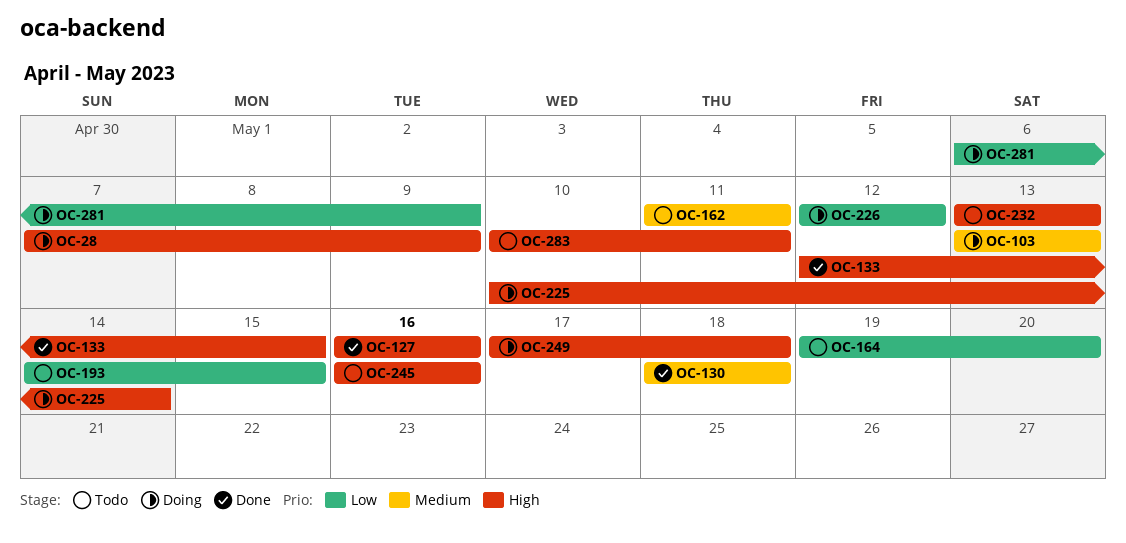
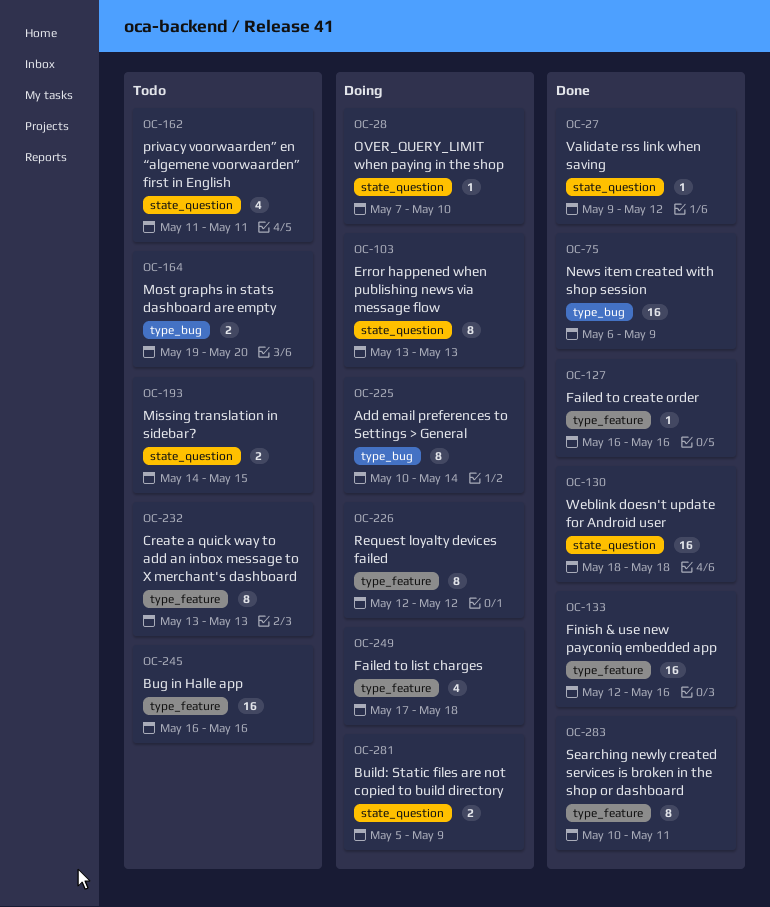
OC-27: none -> present
OC-28, due: May 9 -> May 10
OC-75: none -> present
OC-133, due: May 15 -> May 16
OC-281, start: May 6 -> May 5
OC-283, status: Todo -> Done

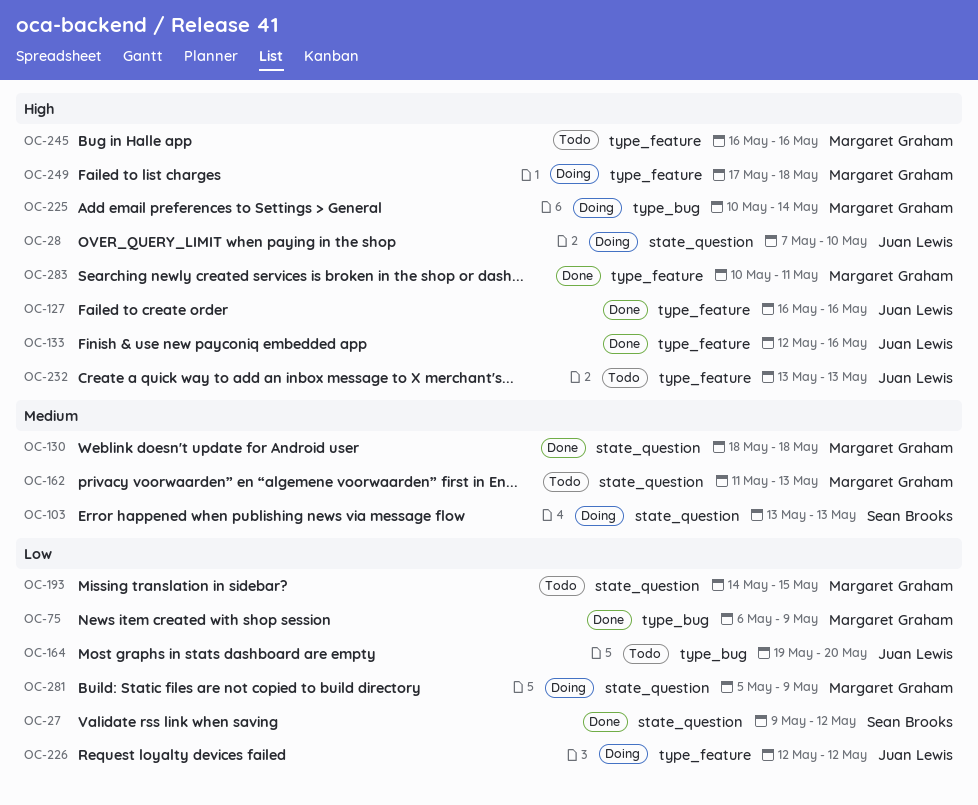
OC-162, due: May 11 -> May 13

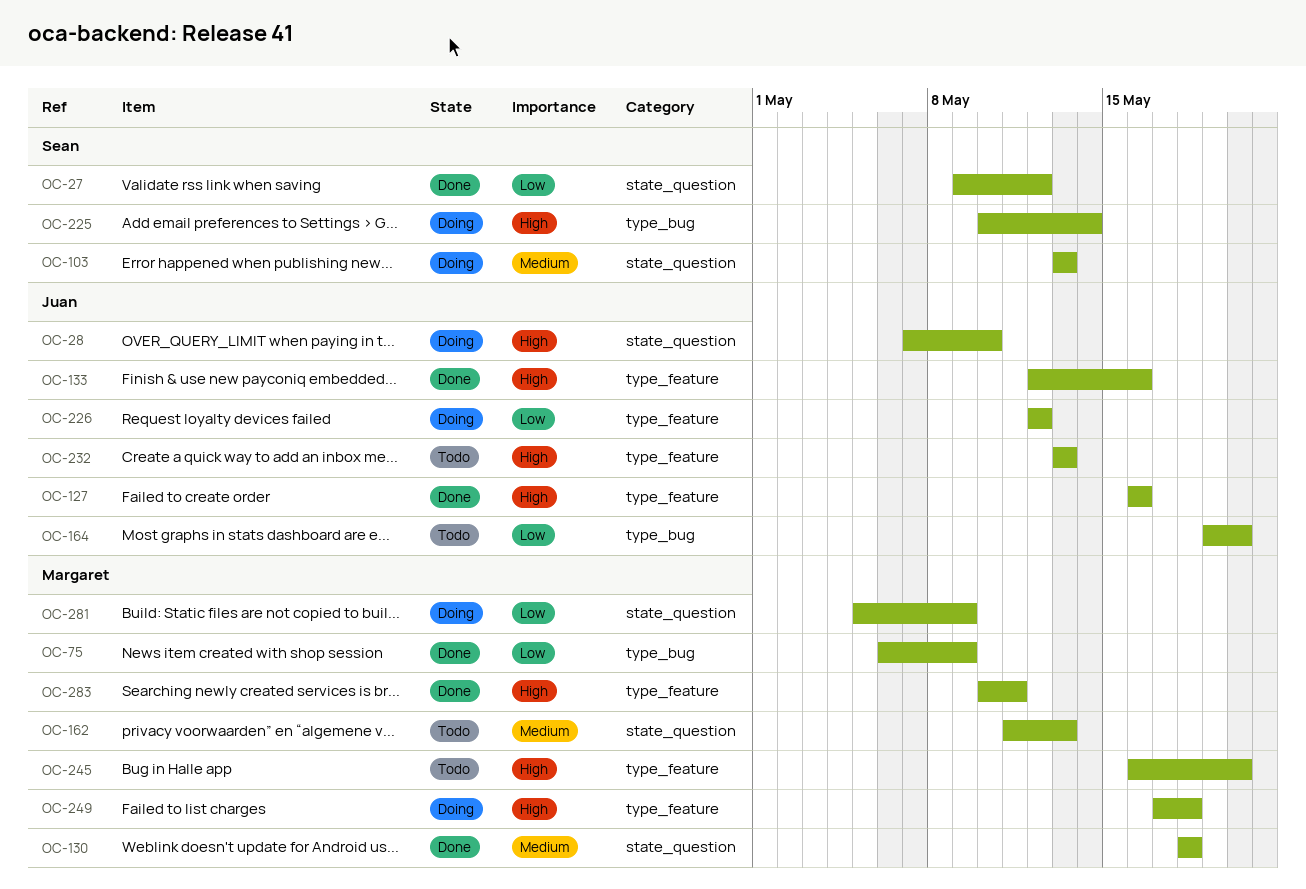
OC-193: present -> none
OC-225, owner: Margaret Graham -> Sean Brooks
OC-245, due: May 16 -> May 20

